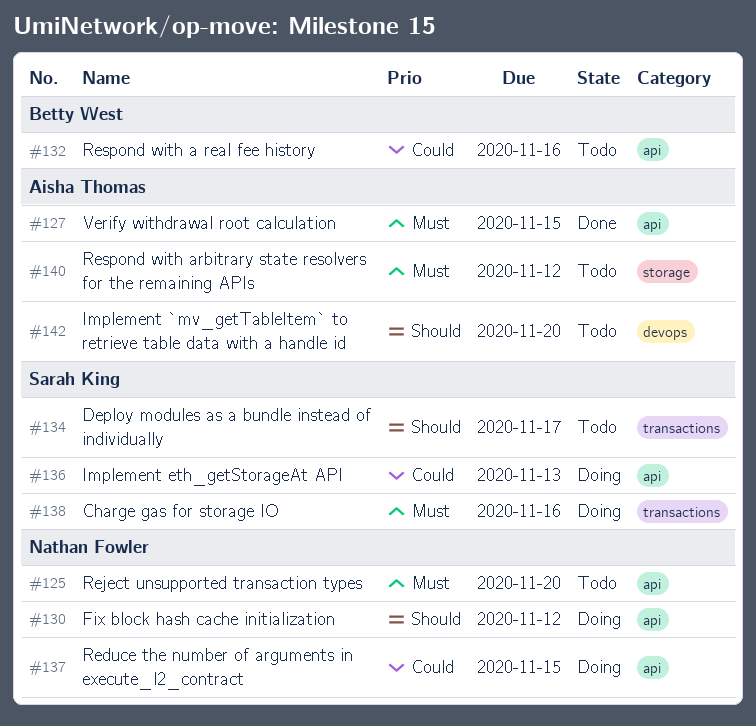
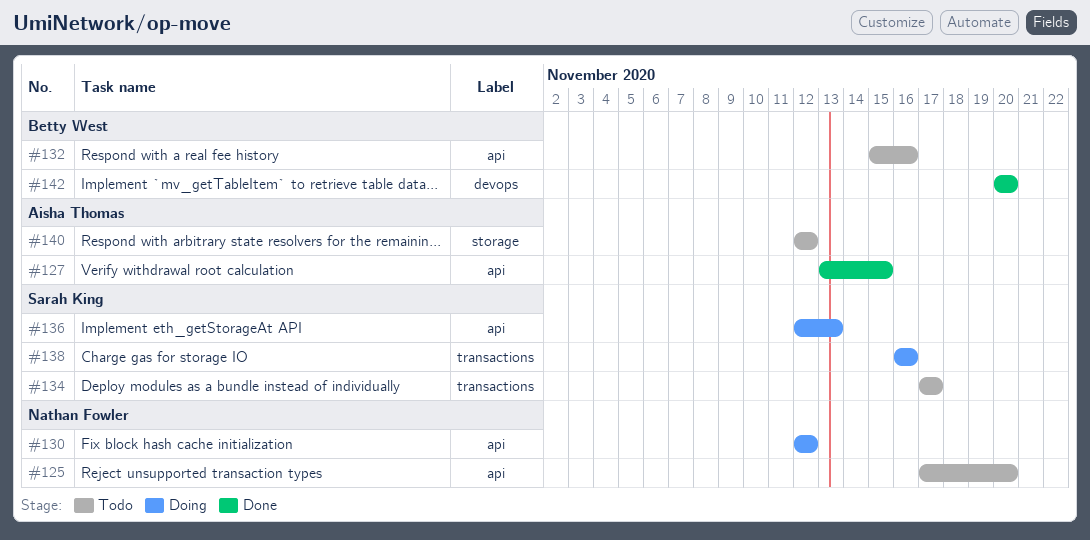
#137: present -> none
#142, status: Todo -> Done
#142, owner: Aisha Thomas -> Betty West

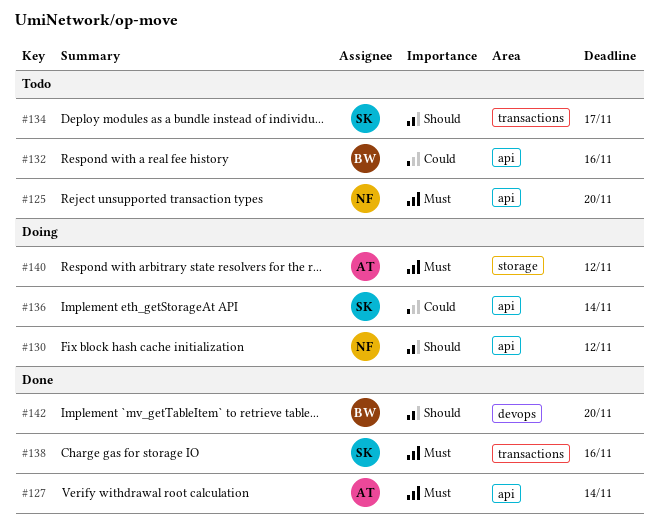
#127, due: Nov 15 -> Nov 14
#136, due: Nov 13 -> Nov 14
#138, status: Doing -> Done
#140, status: Todo -> Doing

